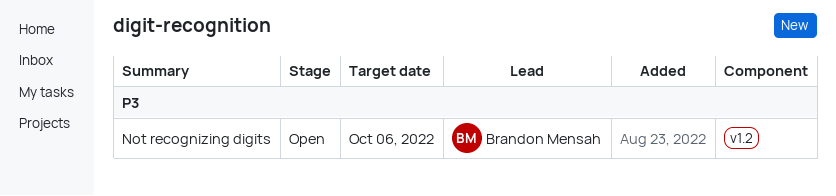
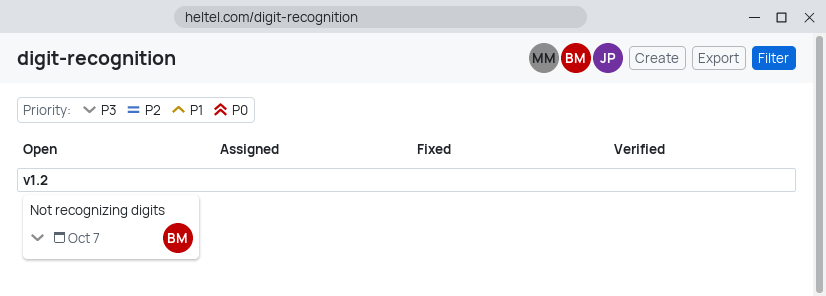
Not recognizing digits, due: Oct 6 -> Oct 7

